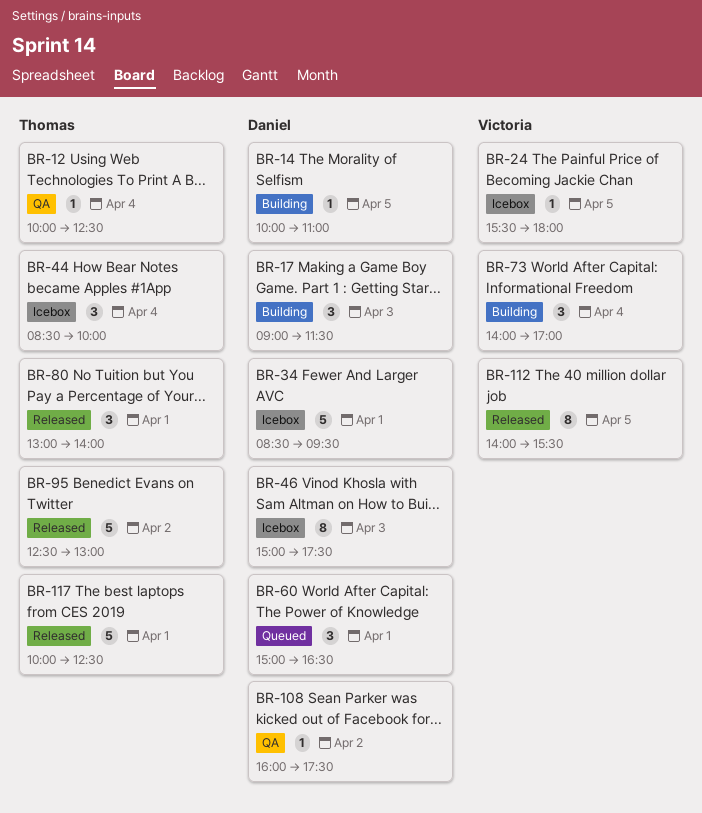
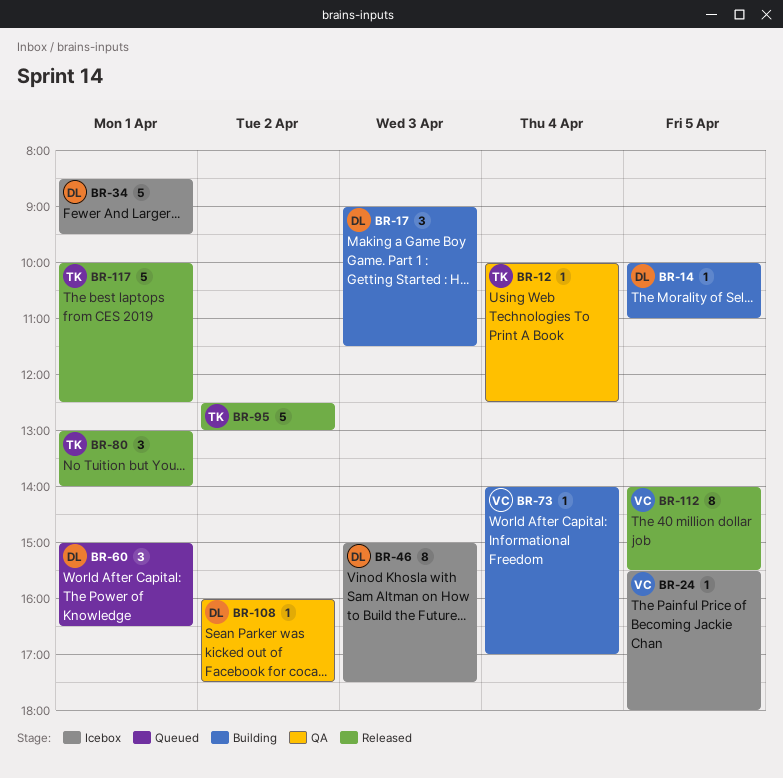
BR-44: present -> none
BR-73, estimate: 3 -> 1

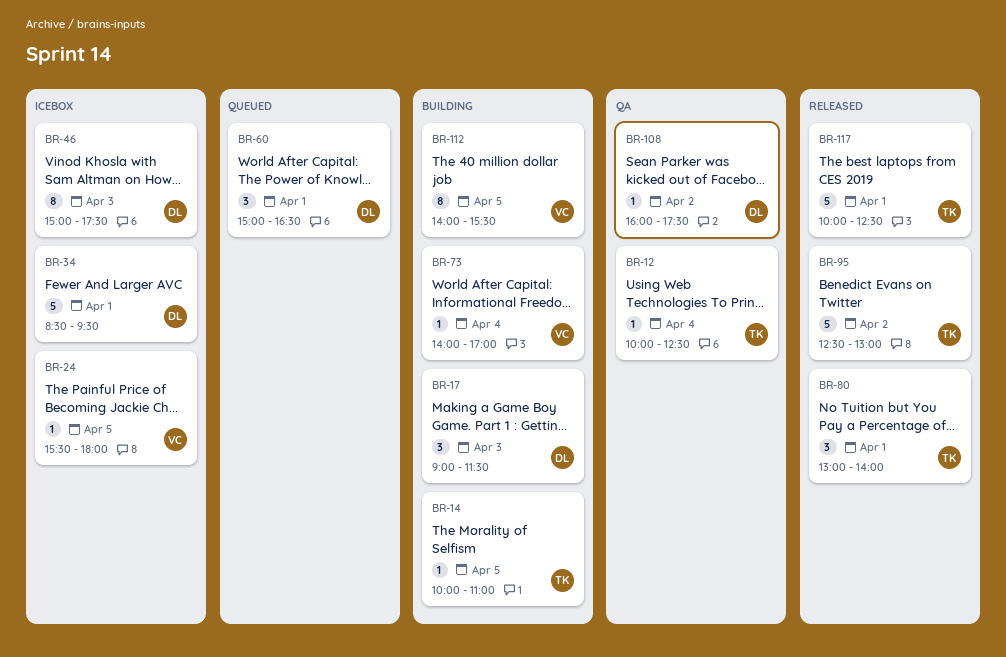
BR-14, owner: DL -> TK
BR-112, status: Released -> Building

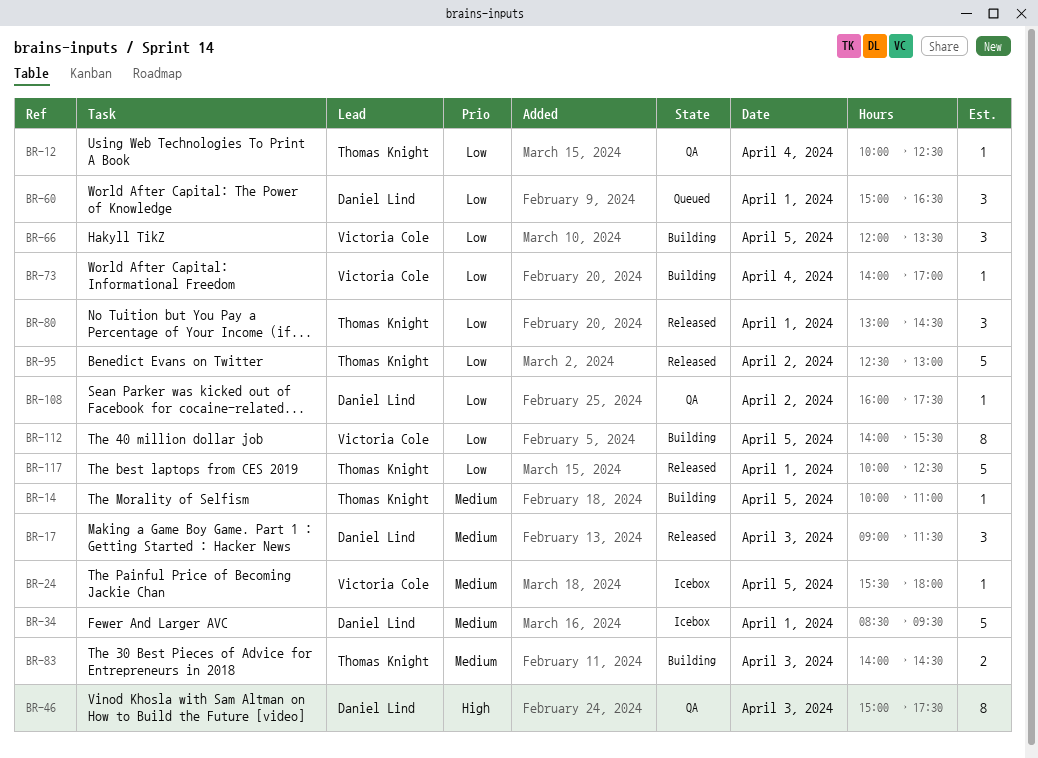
BR-17, status: Building -> Released
BR-46, status: Icebox -> QA
BR-66: none -> present
BR-80, ends: 14:00 -> 14:30
BR-83: none -> present

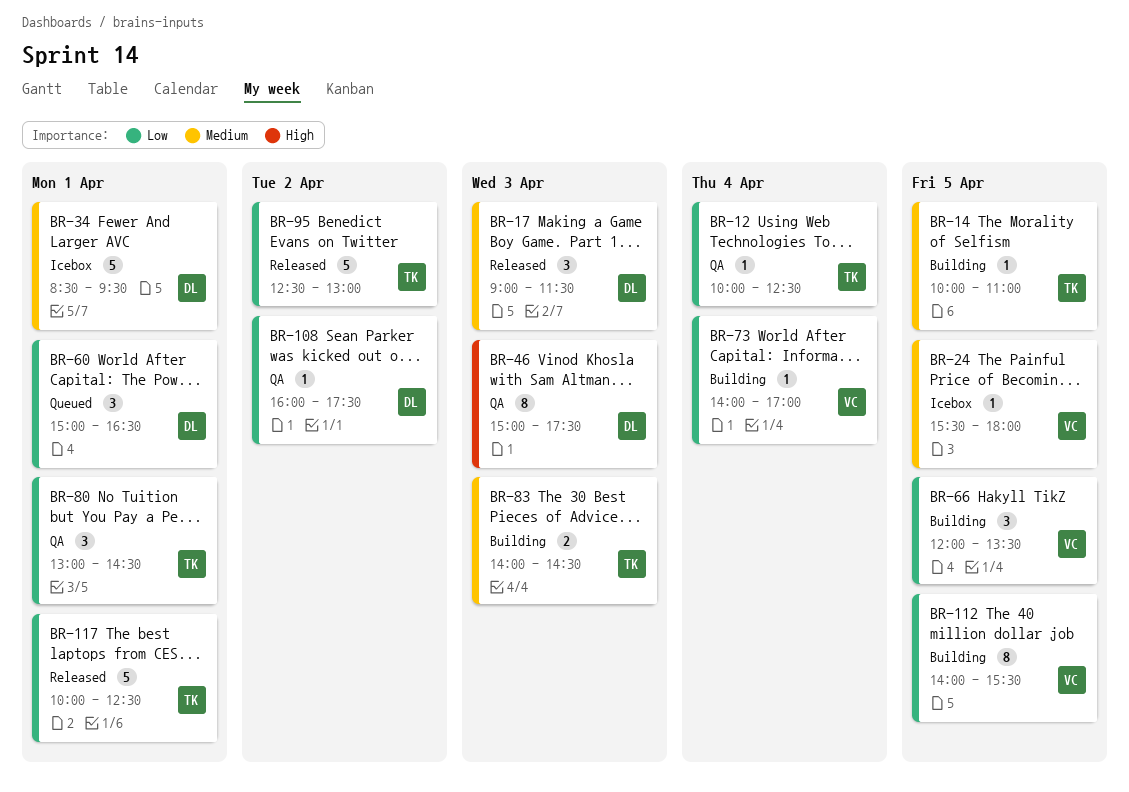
BR-80, status: Released -> QA

